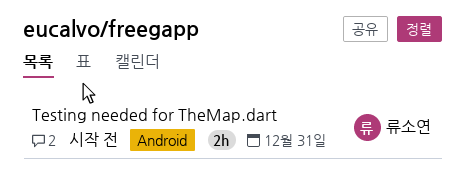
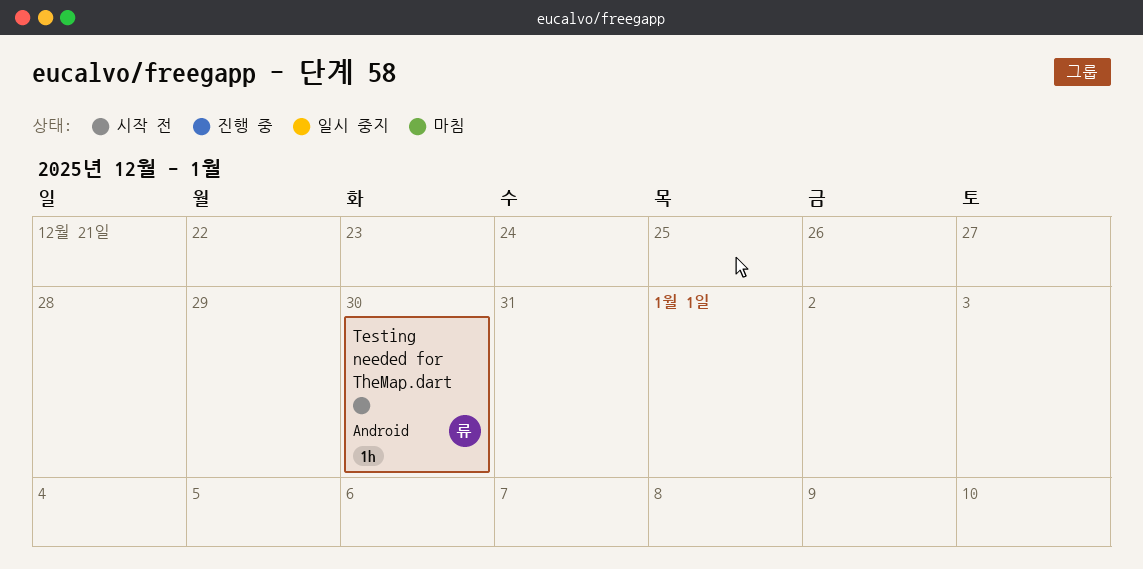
Testing needed for TheMap.dart, estimate: 2h -> 1h
Testing needed for TheMap.dart, due: Dec 31 -> Dec 30

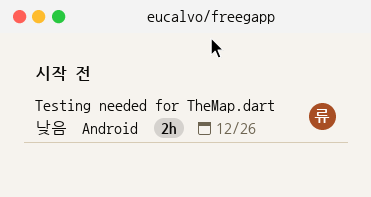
Testing needed for TheMap.dart, estimate: 1h -> 2h
Testing needed for TheMap.dart, due: Dec 30 -> Dec 26

